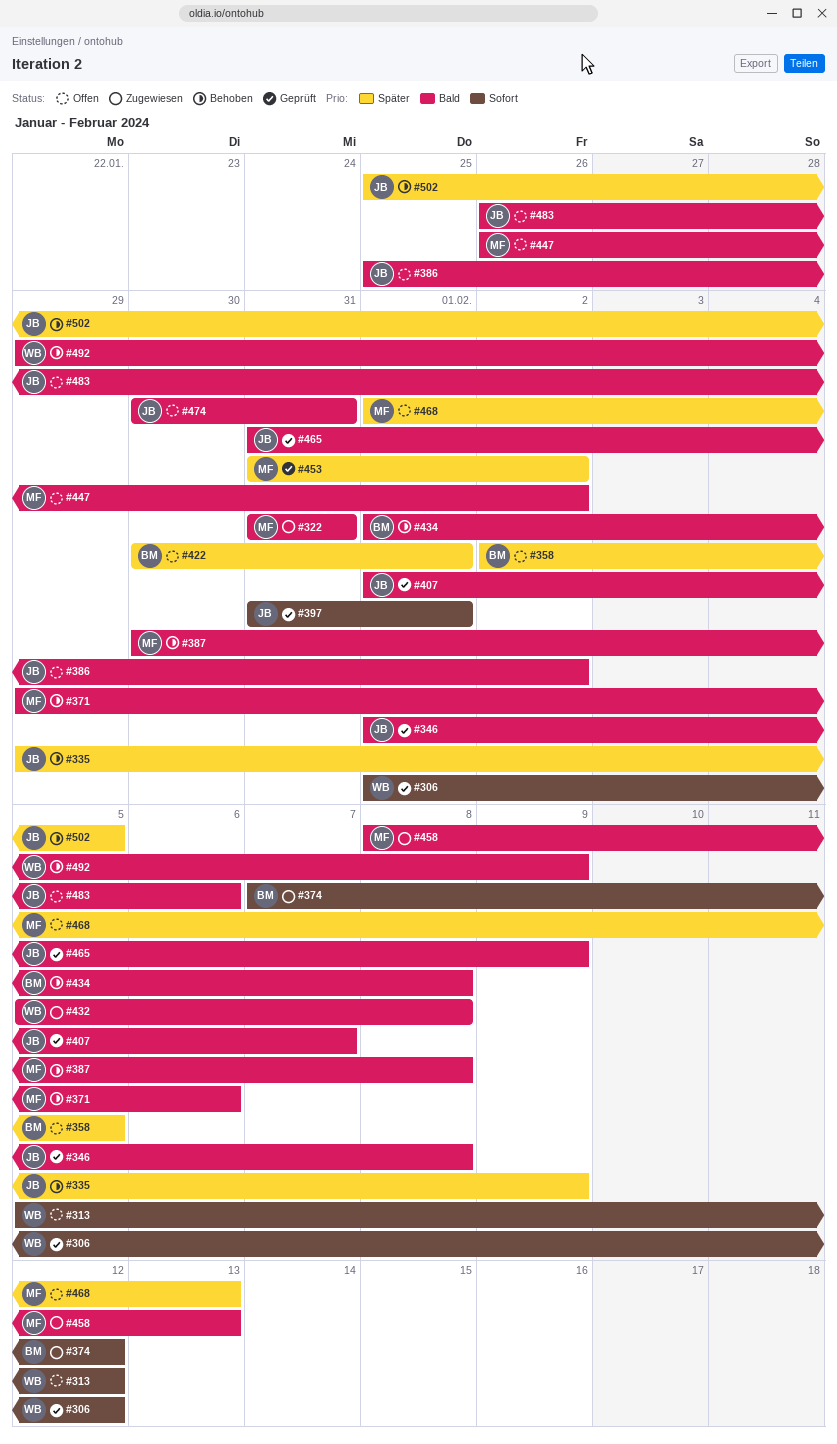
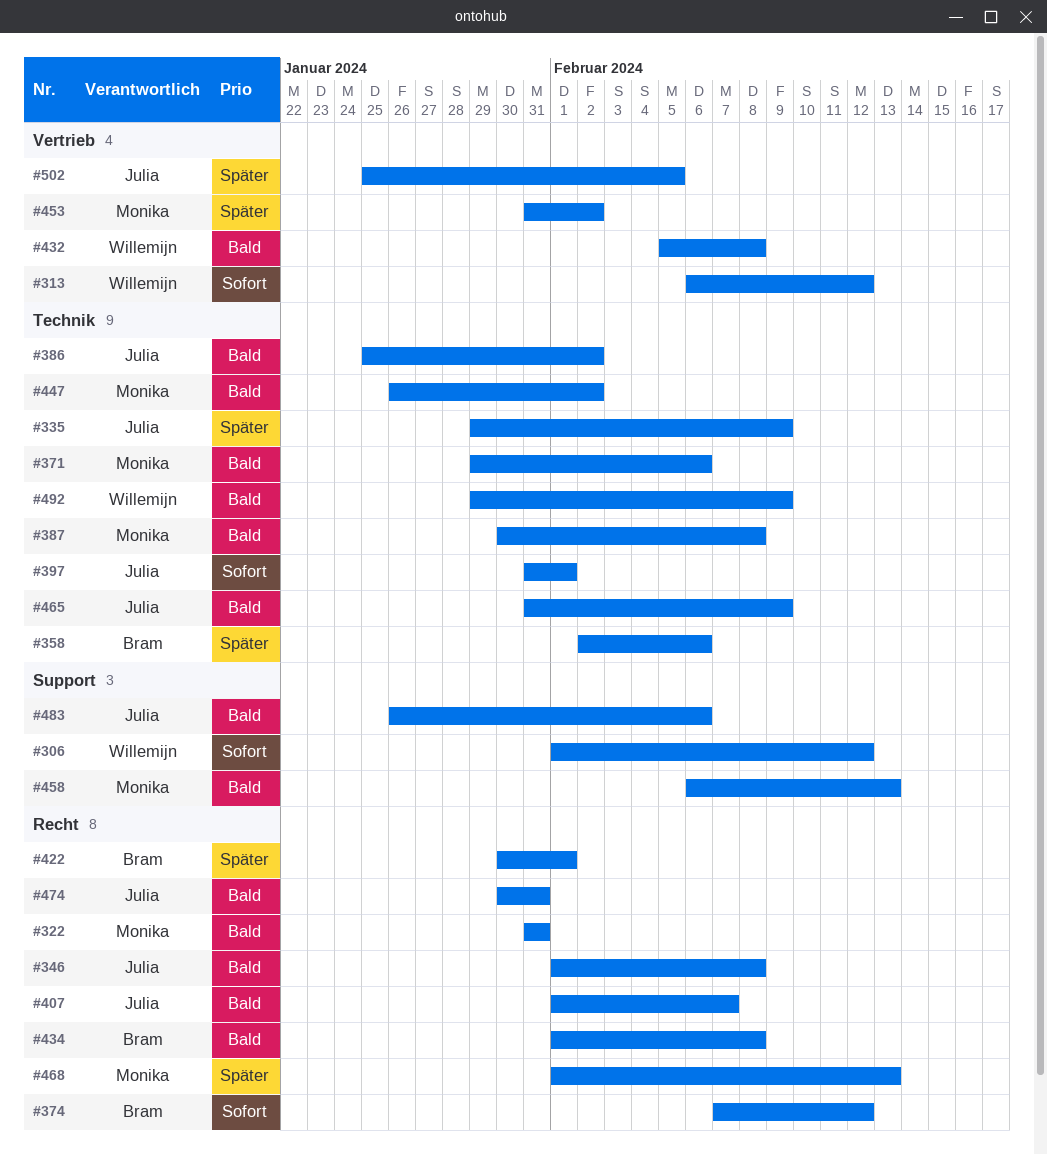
#313, start: Feb 5 -> Feb 6
#358, due: Feb 5 -> Feb 6
#458, start: Feb 8 -> Feb 6

